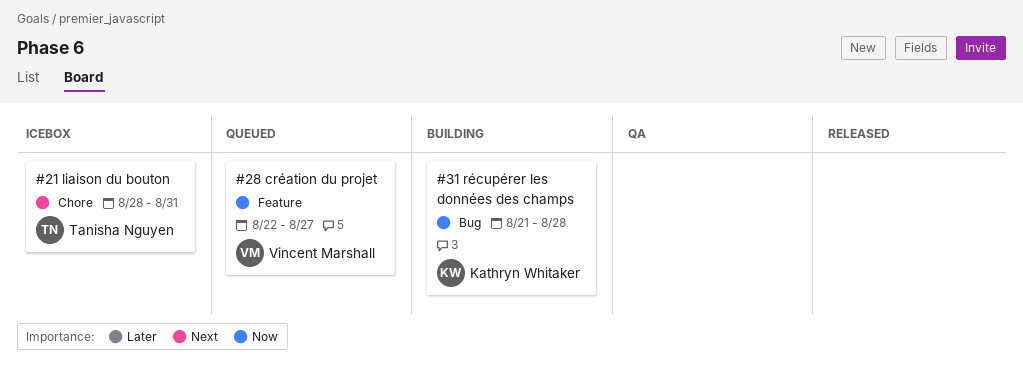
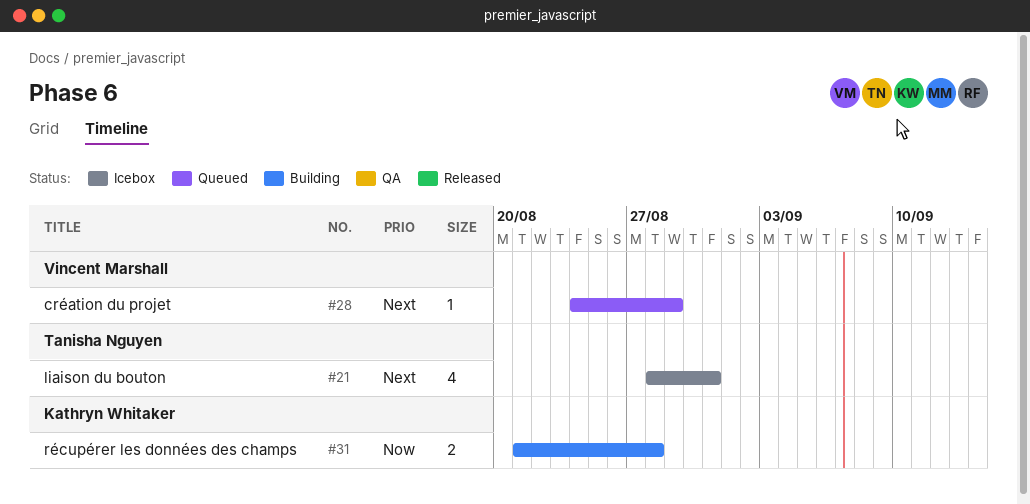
#28, priority: Now -> Next
#28, start: Aug 22 -> Aug 24
#28, due: Aug 27 -> Aug 29

